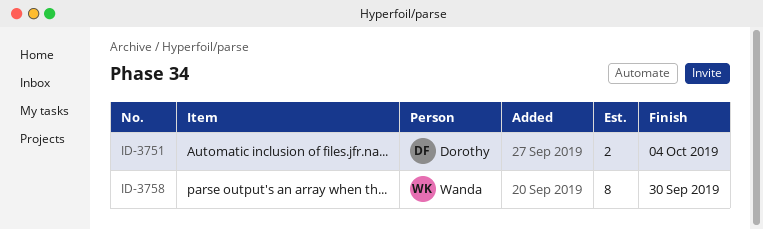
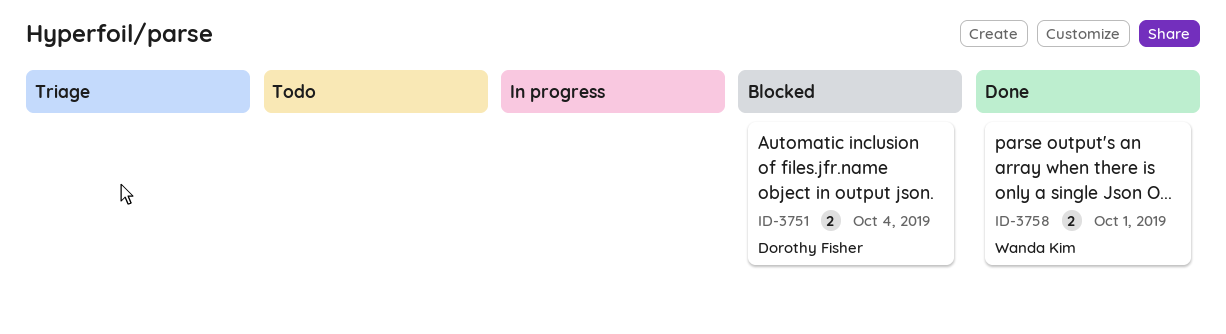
ID-3758, estimate: 8 -> 2
ID-3758, due: Sep 30 -> Oct 1

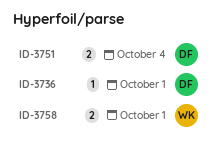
ID-3736: none -> present

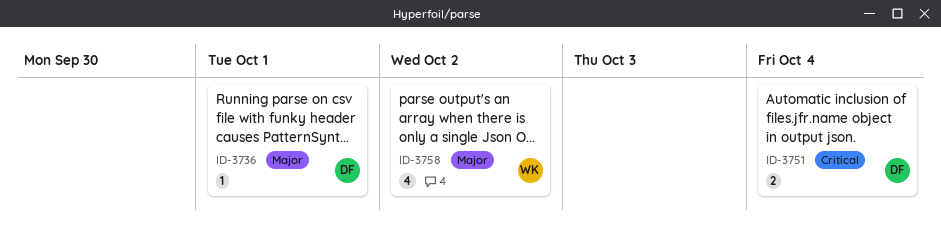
ID-3758, estimate: 2 -> 4
ID-3758, due: Oct 1 -> Oct 2

